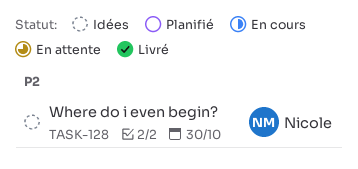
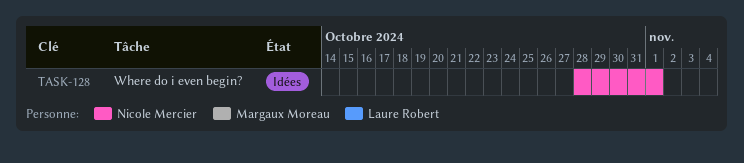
TASK-128, due: Oct 30 -> Nov 1

